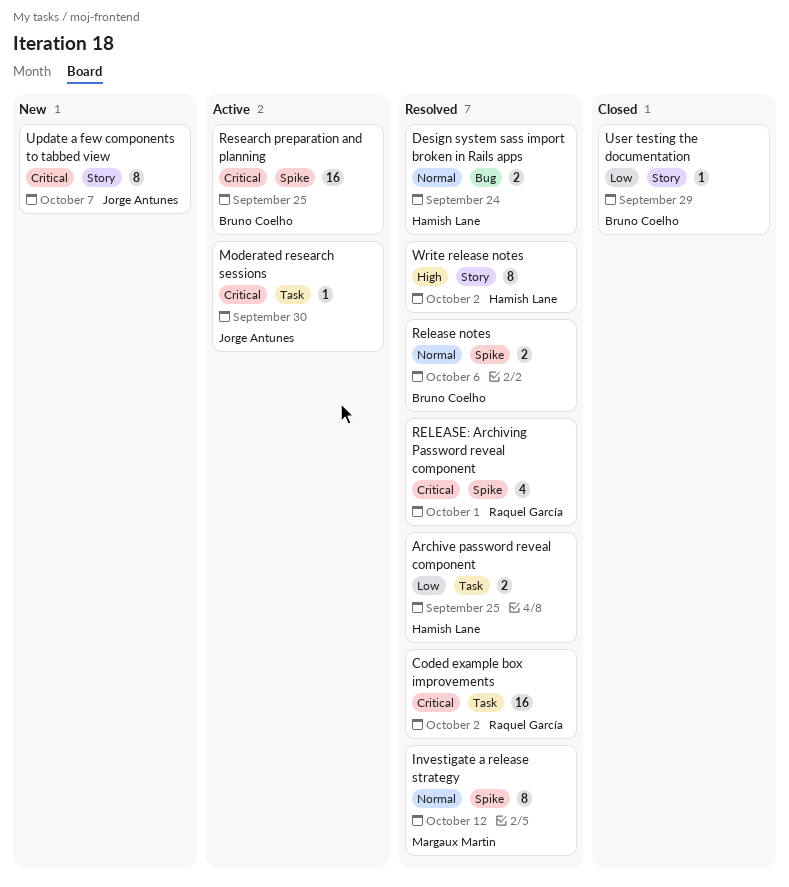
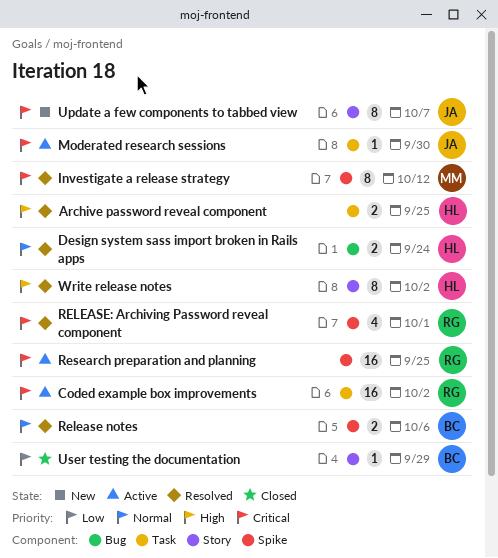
Archive password reveal component, priority: Low -> High
Coded example box improvements, status: Resolved -> Active
Investigate a release strategy, priority: Normal -> Critical
Research preparation and planning, owner: Bruno Coelho -> Raquel García

